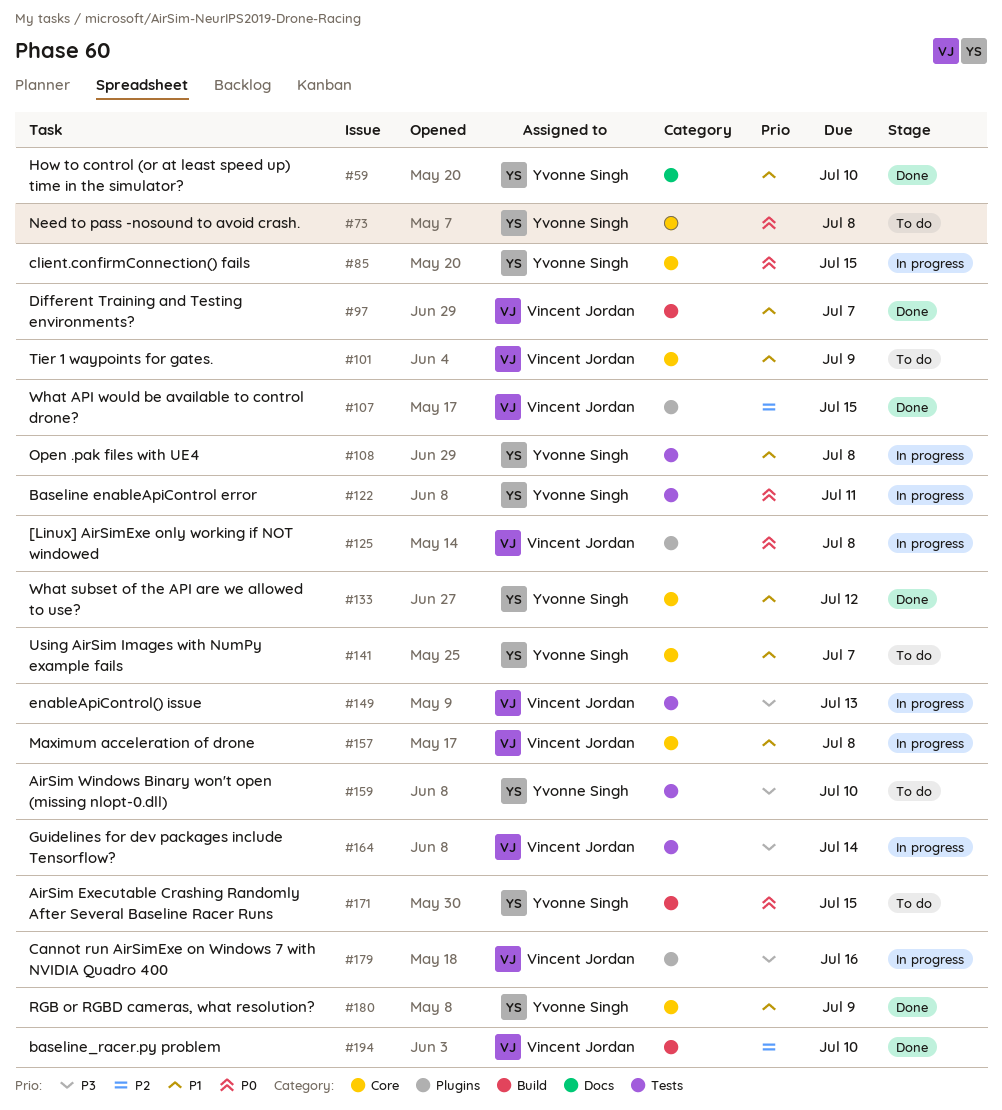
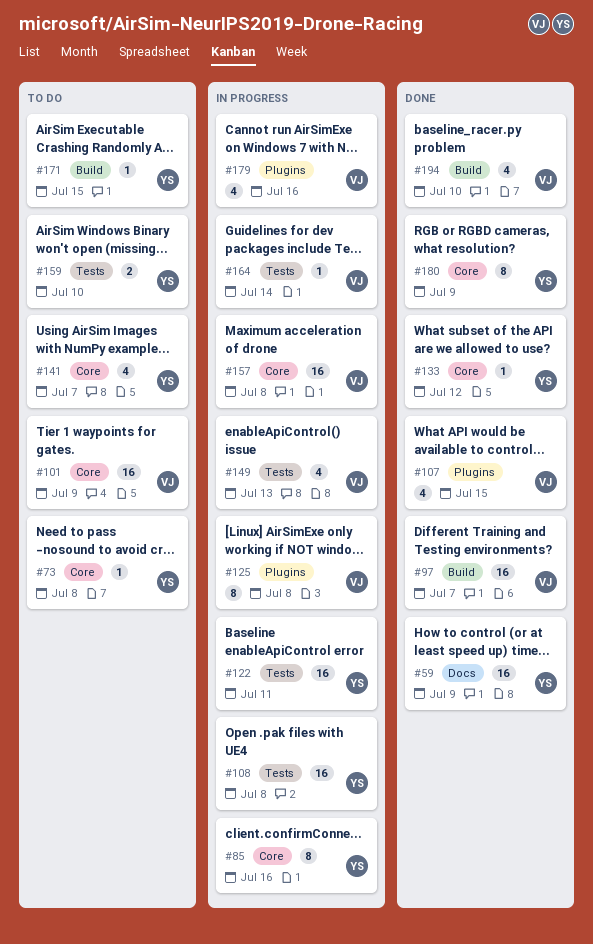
#59, due: Jul 10 -> Jul 9
#85, due: Jul 15 -> Jul 16

